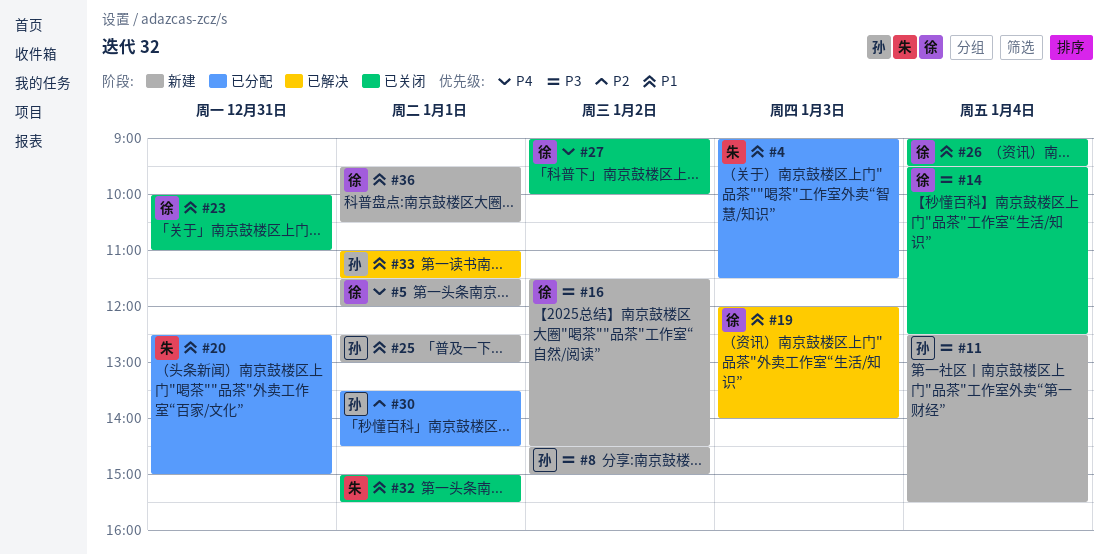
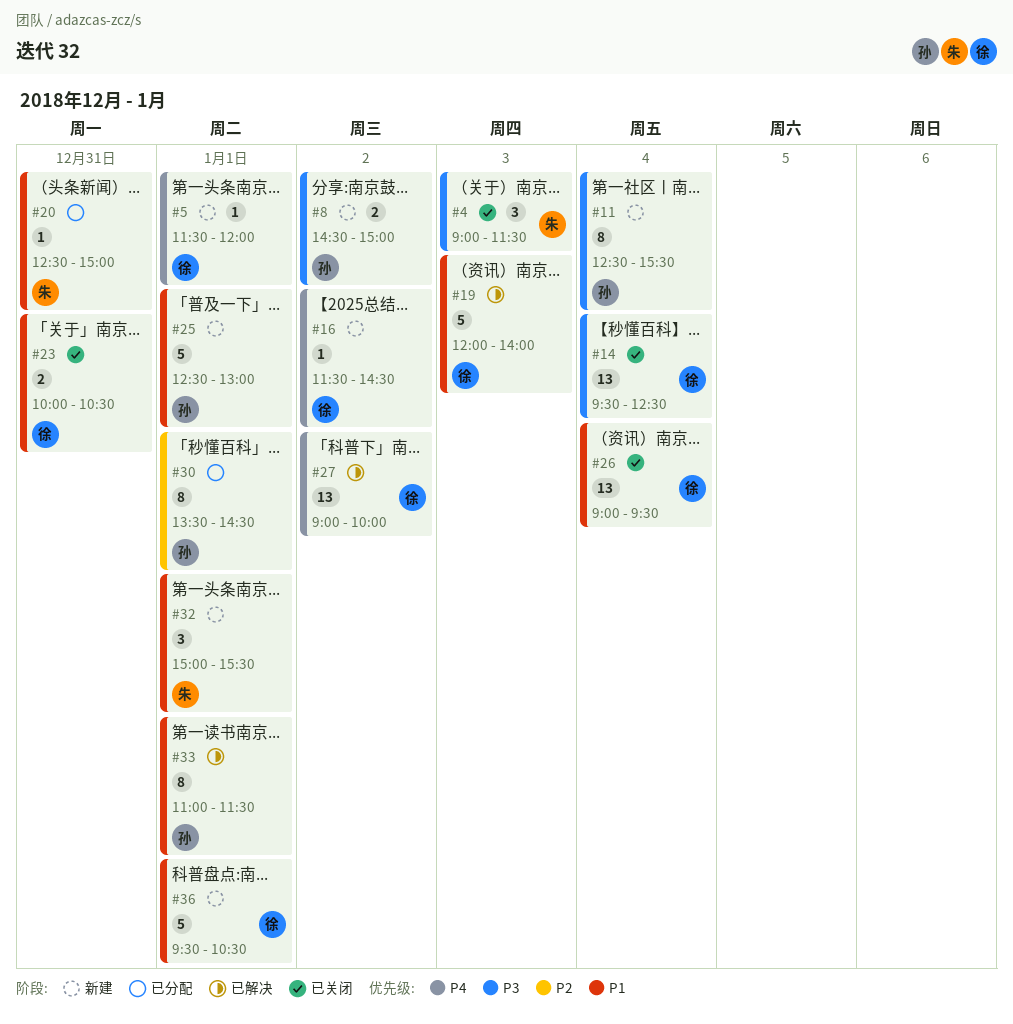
#4, status: 已分配 -> 已关闭
#4, priority: P1 -> P3
#16, priority: P3 -> P4
#23, ends: 11:00 -> 10:30
#27, status: 已关闭 -> 已解决
#32, status: 已关闭 -> 新建

